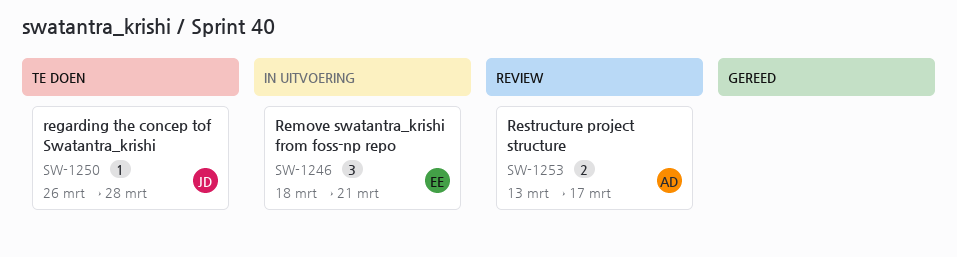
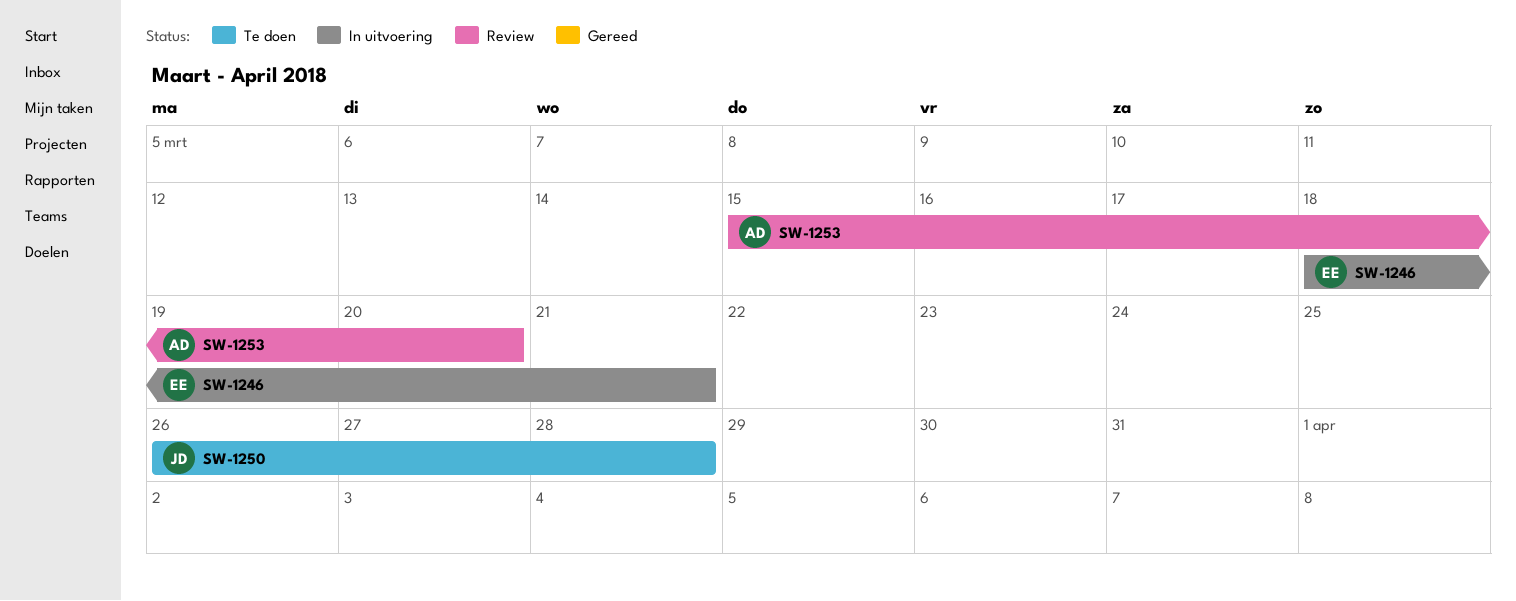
SW-1253, start: Mar 13 -> Mar 15
SW-1253, due: Mar 17 -> Mar 20

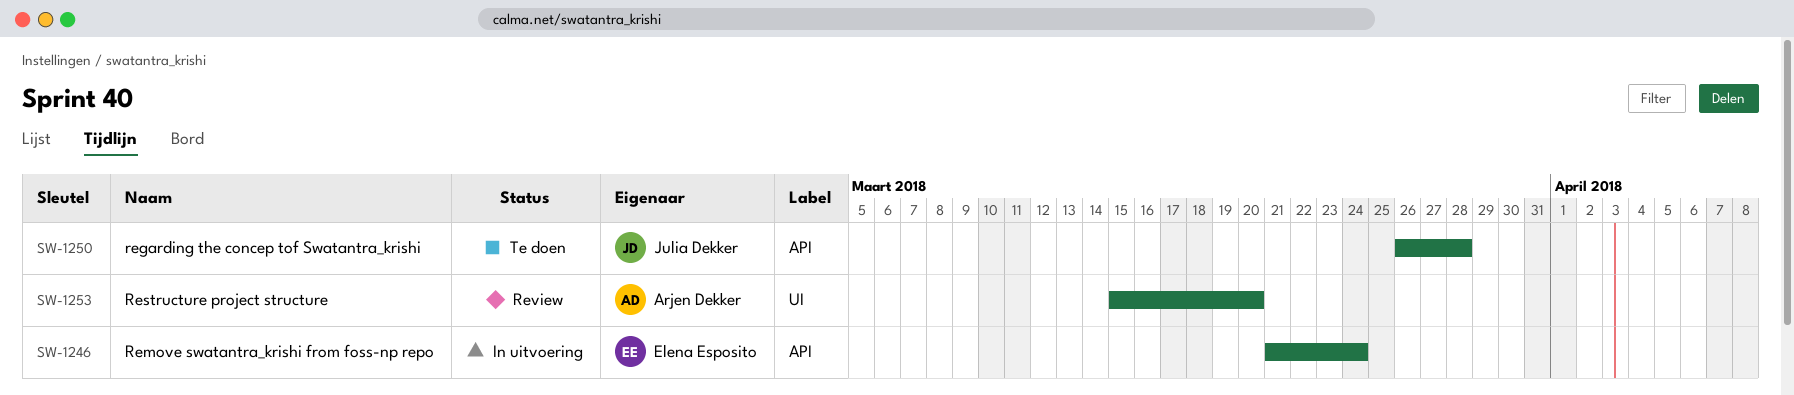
SW-1246, start: Mar 18 -> Mar 21
SW-1246, due: Mar 21 -> Mar 24

